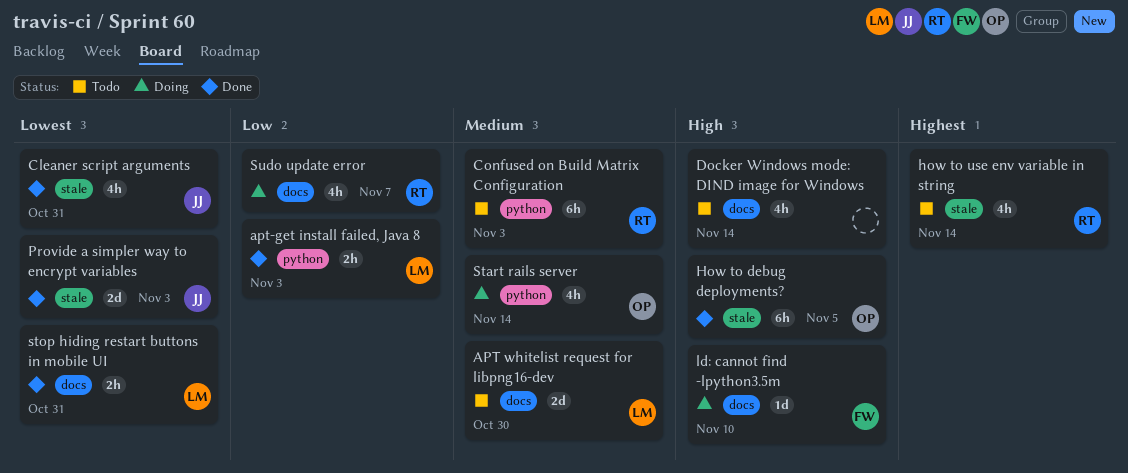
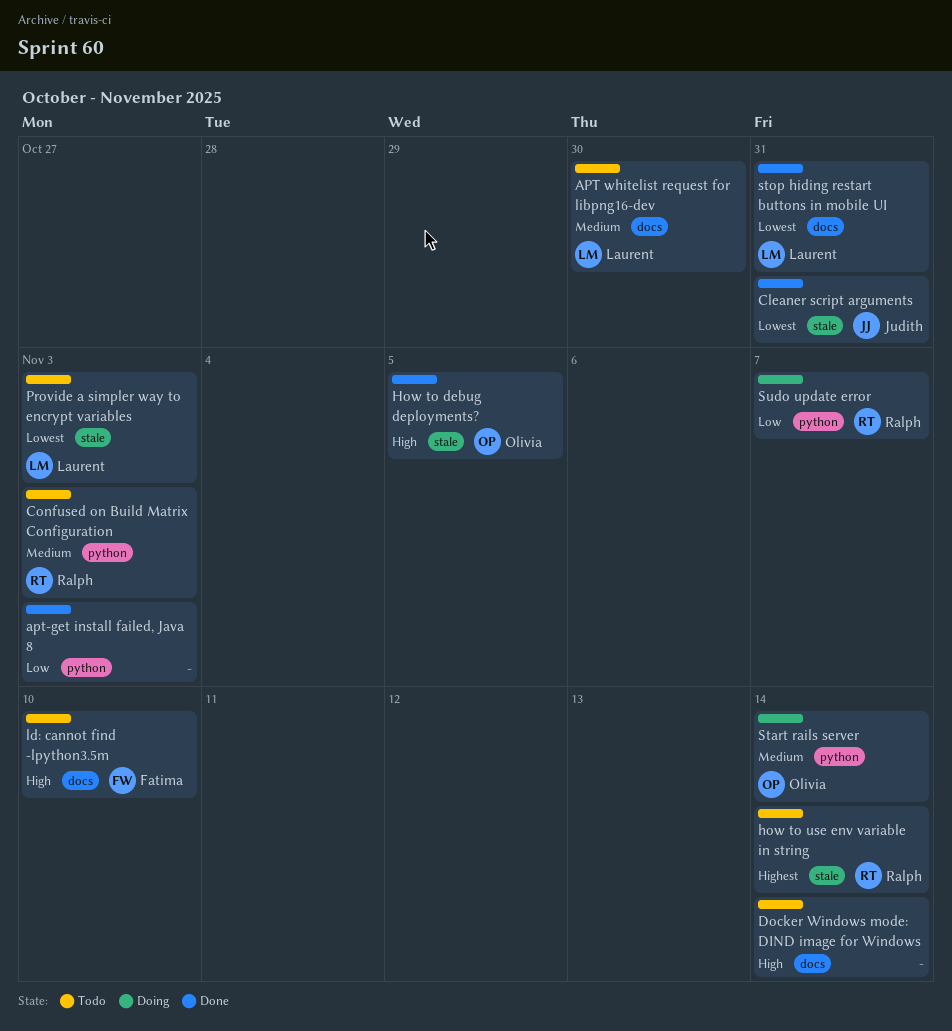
apt-get install failed, Java 8, owner: Laurent -> none
ld: cannot find -lpython3.5m, status: Doing -> Todo
Provide a simpler way to encrypt variables, status: Done -> Todo
Provide a simpler way to encrypt variables, owner: Judith -> Laurent
Sudo update error, label: docs -> python

